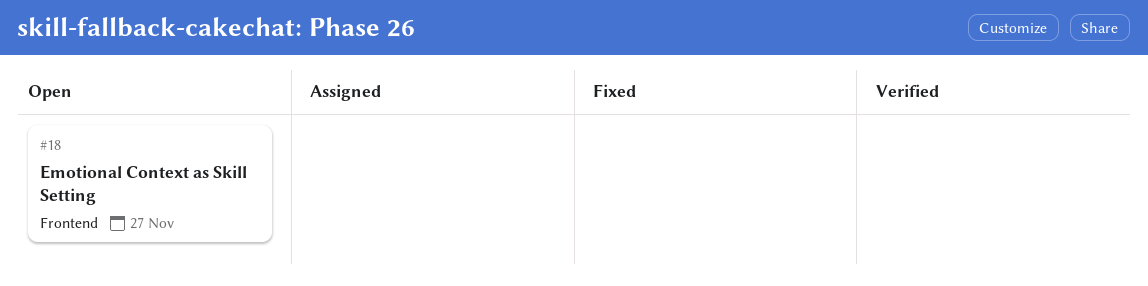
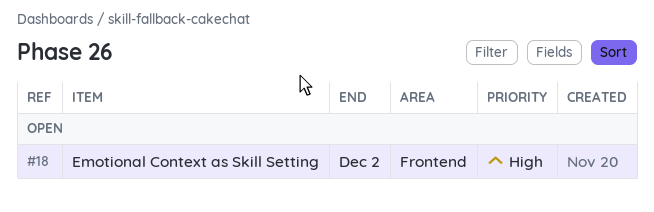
#18, due: Nov 27 -> Dec 2

